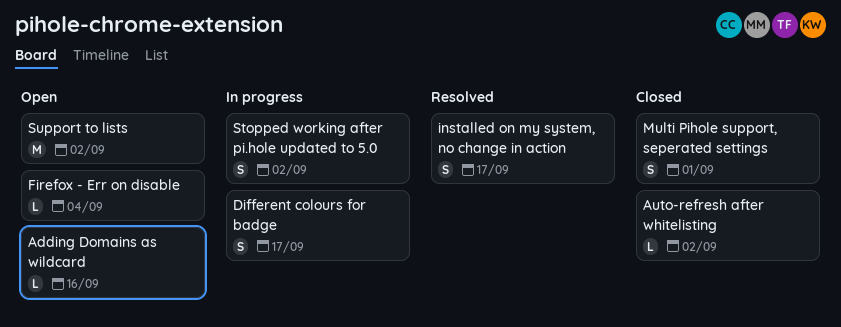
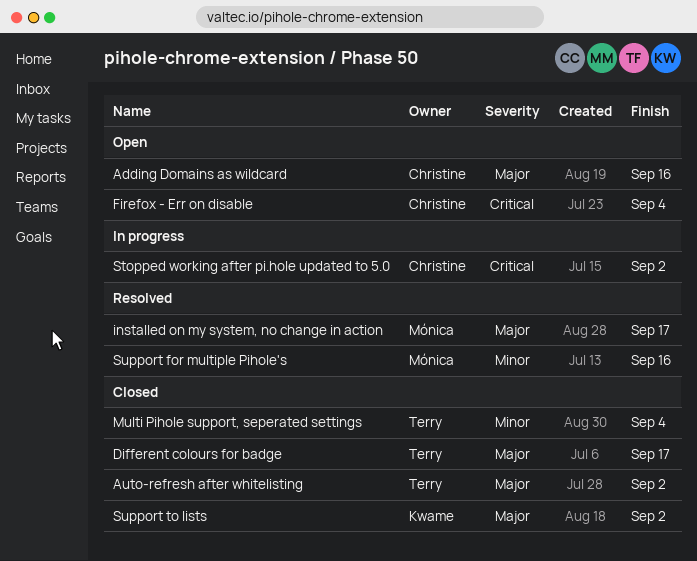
Different colours for badge, status: In progress -> Closed
Multi Pihole support, seperated settings, due: Sep 1 -> Sep 4
Support for multiple Pihole's: none -> present
Support to lists, status: Open -> Closed

